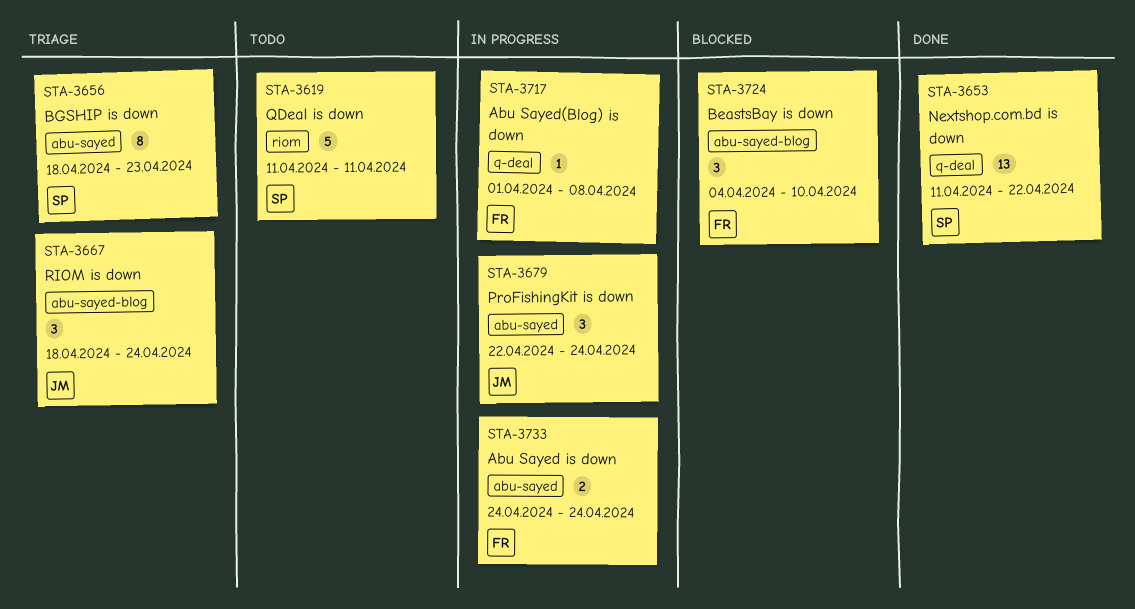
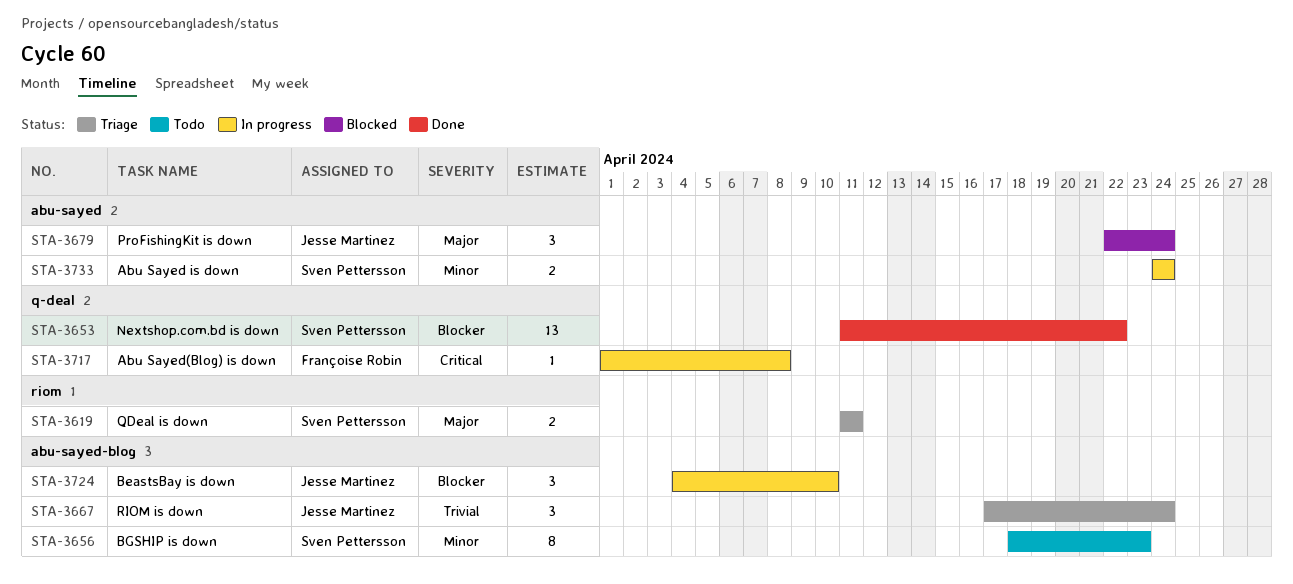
STA-3619, status: Todo -> Triage
STA-3619, estimate: 5 -> 2
STA-3656, status: Triage -> Todo
STA-3656, label: abu-sayed -> abu-sayed-blog
STA-3667, start: Apr 18 -> Apr 17
STA-3679, status: In progress -> Blocked
STA-3724, status: Blocked -> In progress
STA-3724, owner: Françoise Robin -> Jesse Martinez
STA-3733, owner: Françoise Robin -> Sven Pettersson

